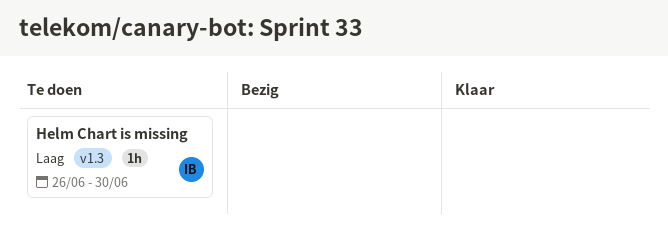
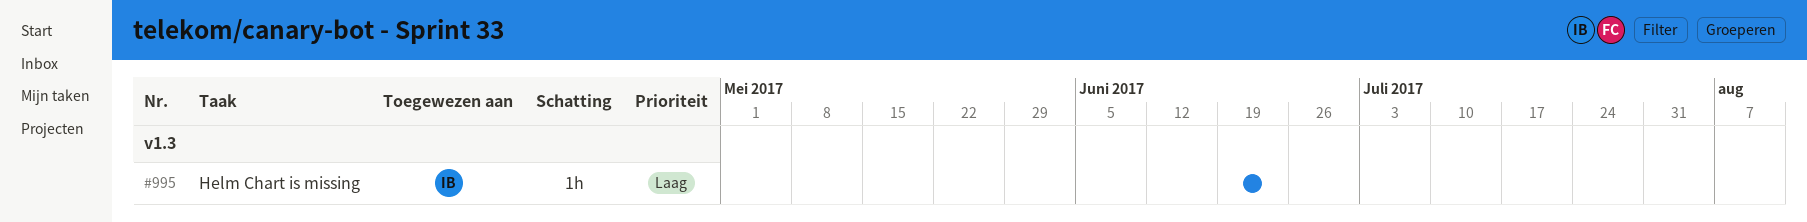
Helm Chart is missing, start: Jun 26 -> Jun 19
Helm Chart is missing, due: Jun 30 -> Jun 23

